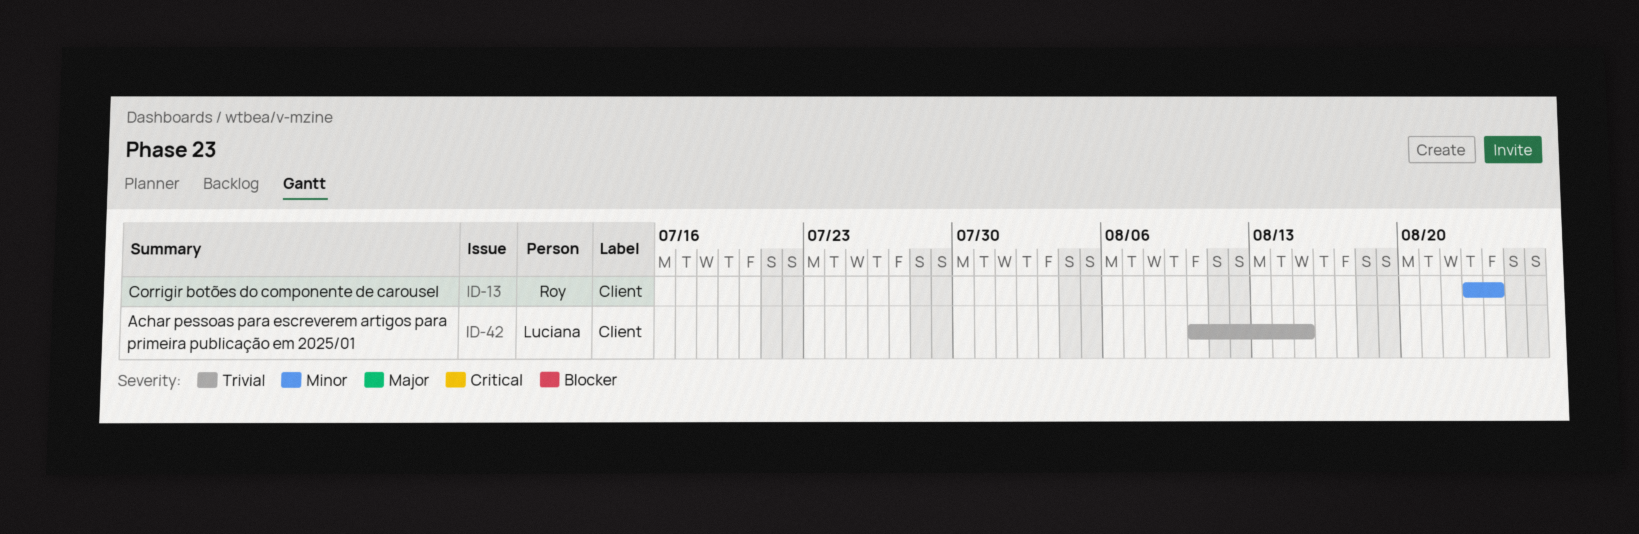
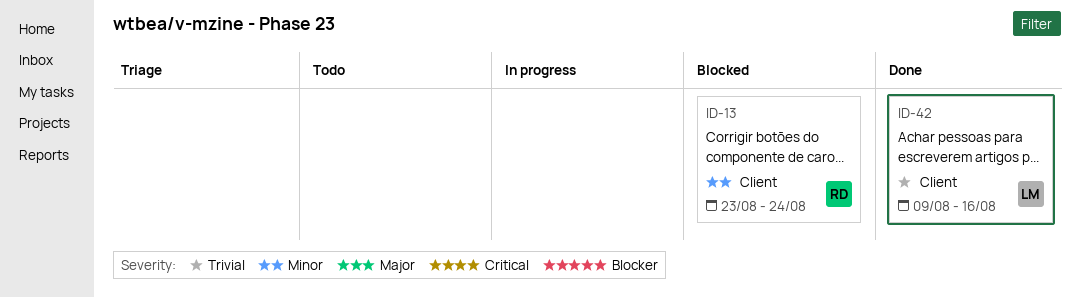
ID-42, start: Aug 10 -> Aug 9
ID-42, due: Aug 15 -> Aug 16

